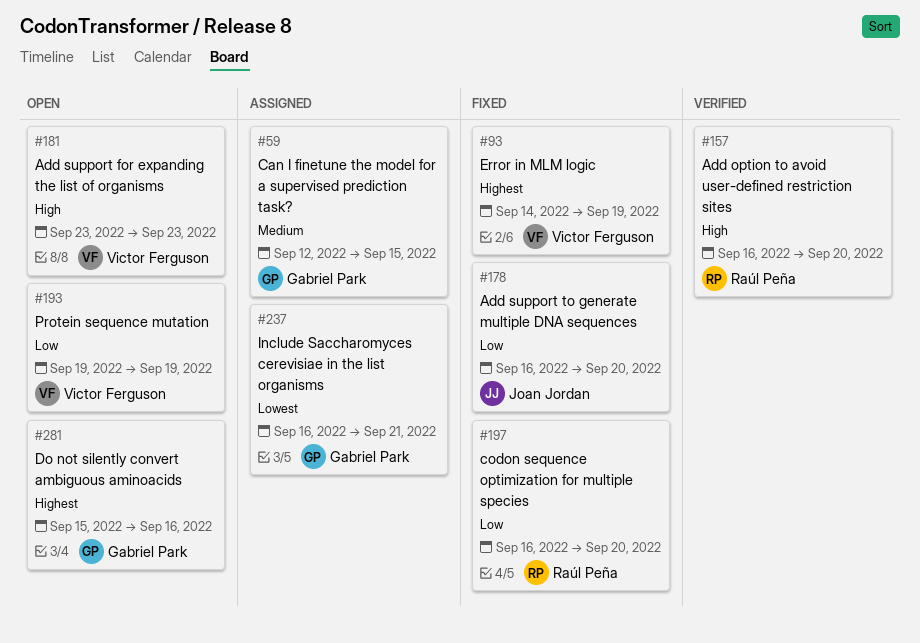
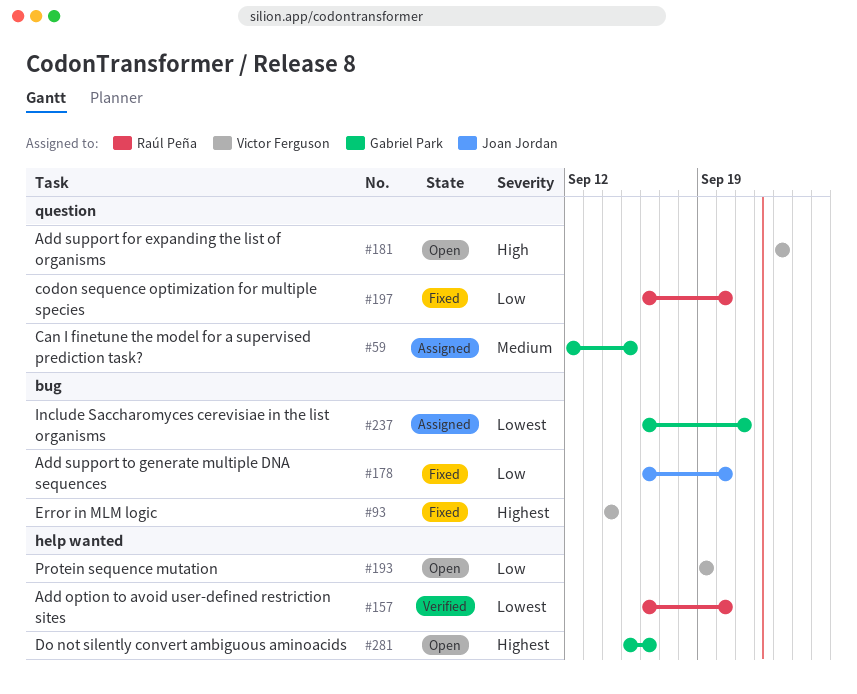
#93, due: Sep 19 -> Sep 14
#157, priority: High -> Lowest

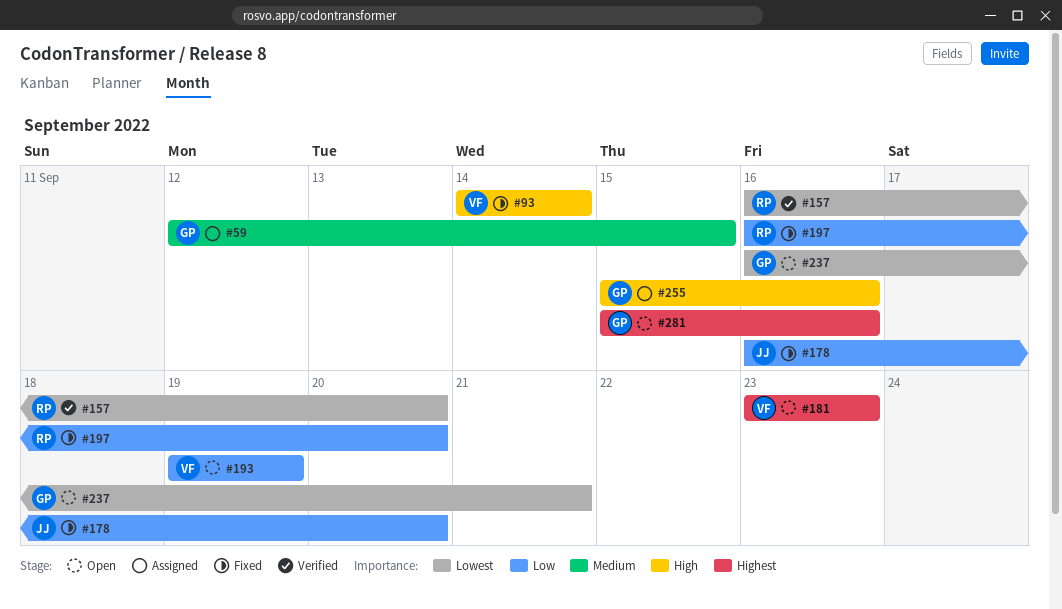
#93, priority: Highest -> High
#181, priority: High -> Highest
#237, status: Assigned -> Open
#255: none -> present

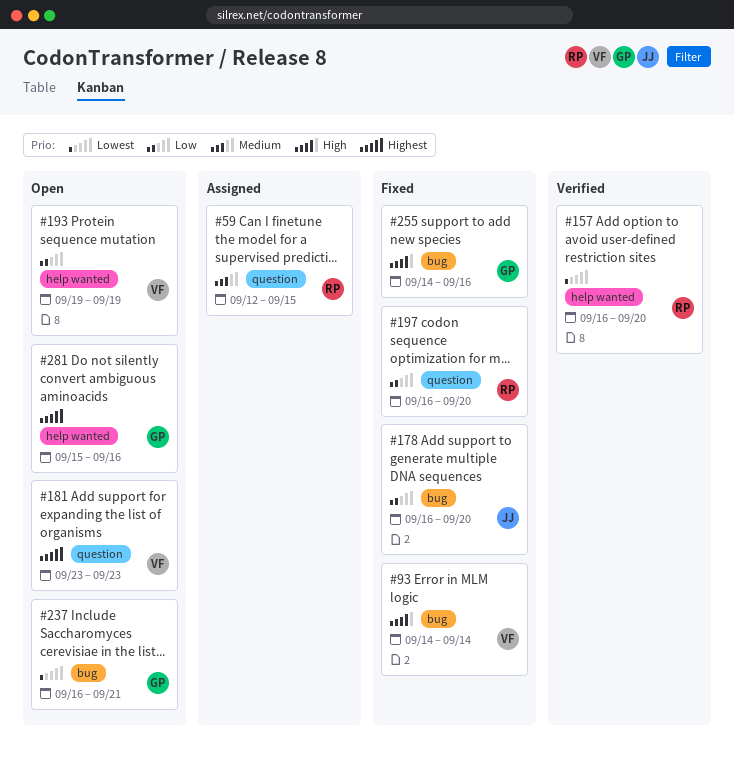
#59, owner: GP -> RP
#255, status: Assigned -> Fixed
#255, start: Sep 15 -> Sep 14

